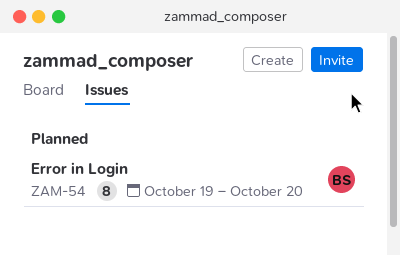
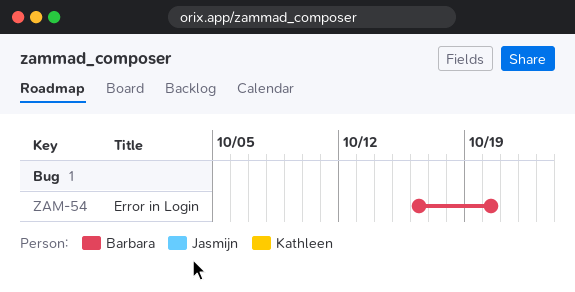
ZAM-54, start: Oct 19 -> Oct 16

